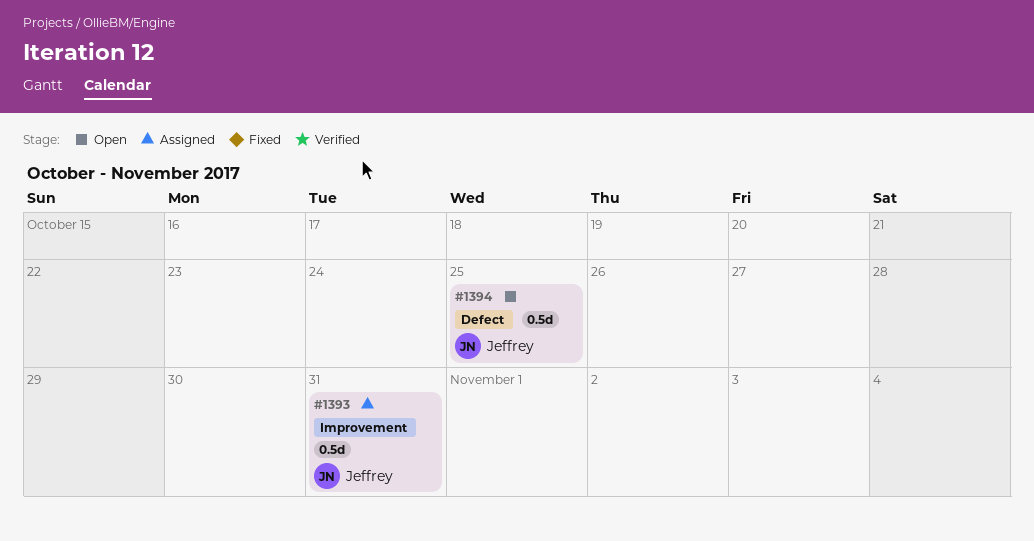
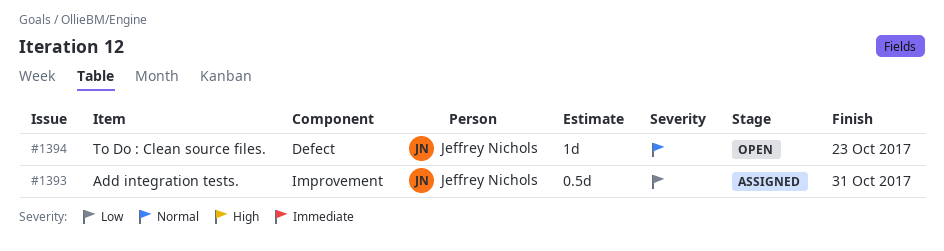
#1394, estimate: 0.5d -> 1d
#1394, due: Oct 25 -> Oct 23

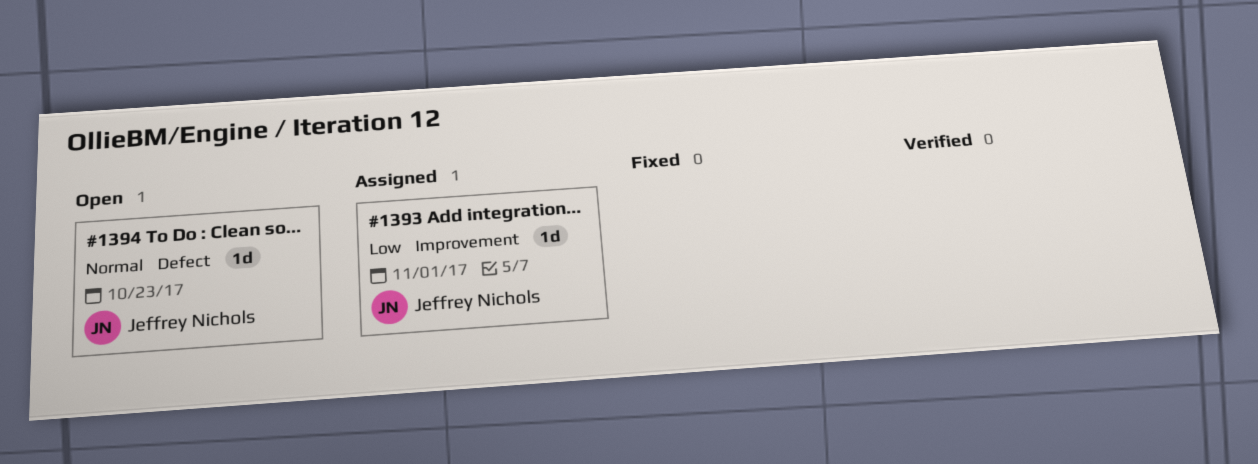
#1393, estimate: 0.5d -> 1d
#1393, due: Oct 31 -> Nov 1

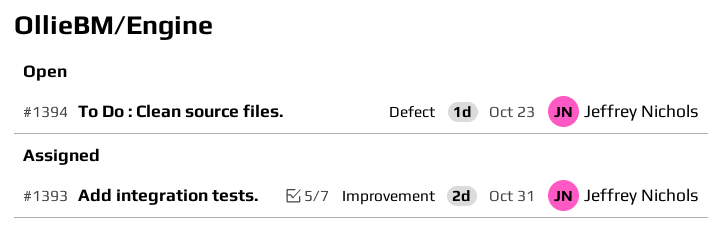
#1393, estimate: 1d -> 2d
#1393, due: Nov 1 -> Oct 31

